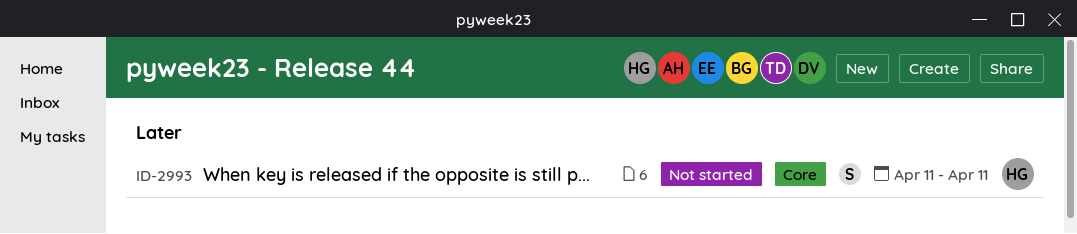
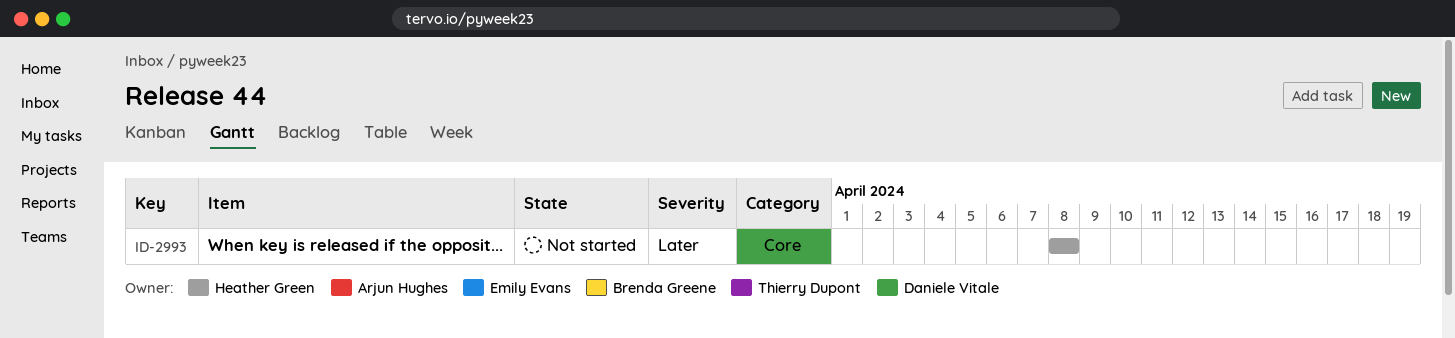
ID-2993, start: Apr 11 -> Apr 8
ID-2993, due: Apr 11 -> Apr 8

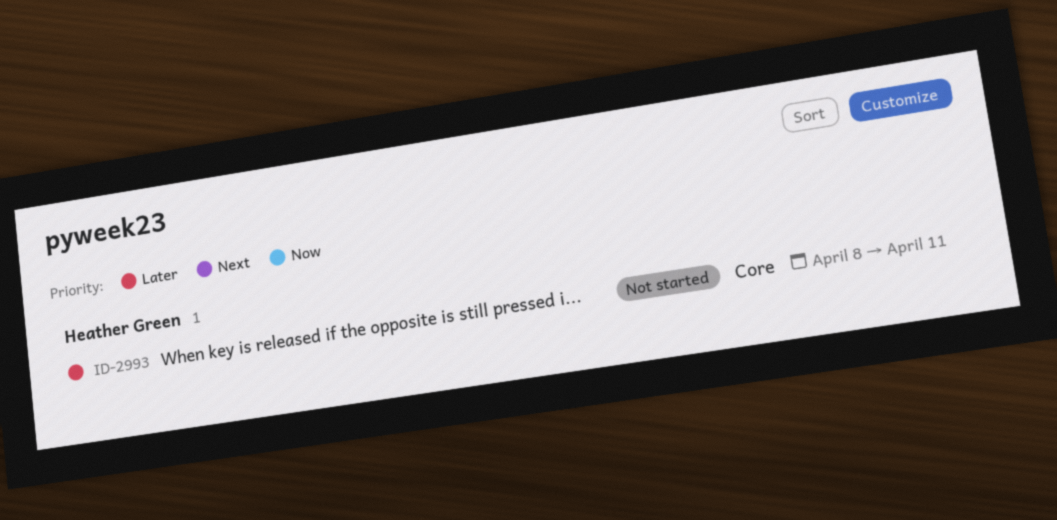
ID-2993, due: Apr 8 -> Apr 11

